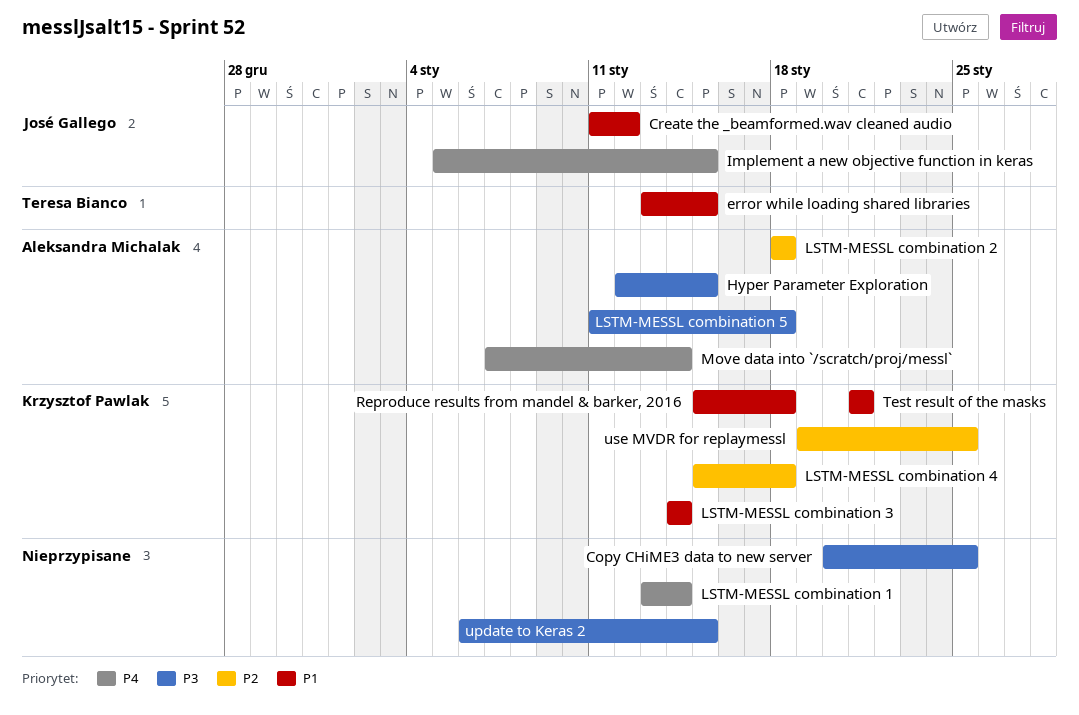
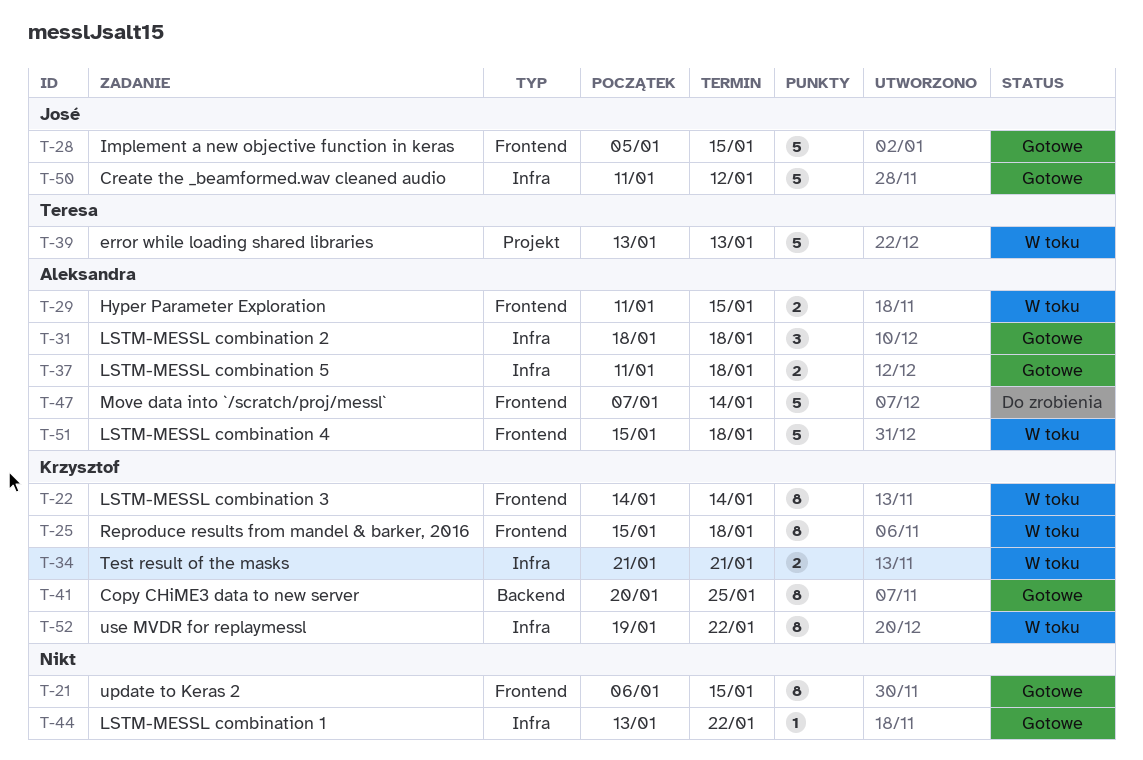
Copy CHiME3 data to new server, owner: none -> Krzysztof Pawlak
error while loading shared libraries, due: Jan 15 -> Jan 13
Hyper Parameter Exploration, start: Jan 12 -> Jan 11
LSTM-MESSL combination 1, due: Jan 14 -> Jan 22
LSTM-MESSL combination 4, owner: Krzysztof Pawlak -> Aleksandra Michalak
use MVDR for replaymessl, due: Jan 25 -> Jan 22

